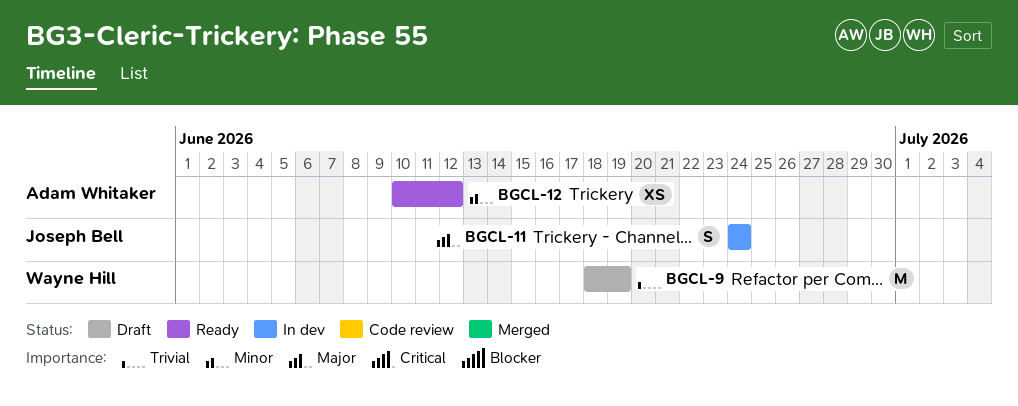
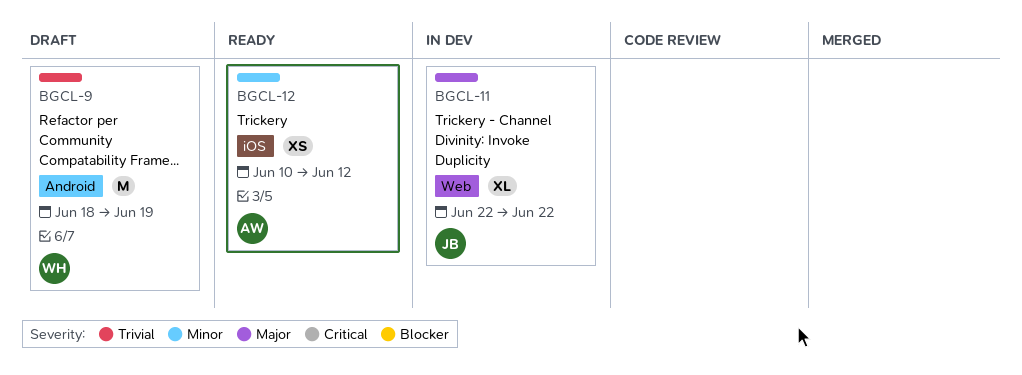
BGCL-11, estimate: S -> XL
BGCL-11, start: Jun 24 -> Jun 22
BGCL-11, due: Jun 24 -> Jun 22

